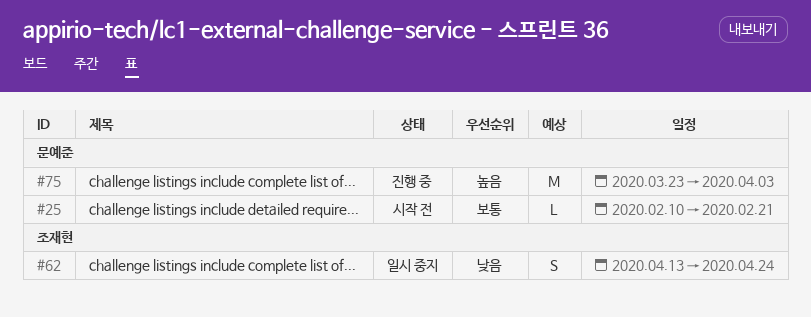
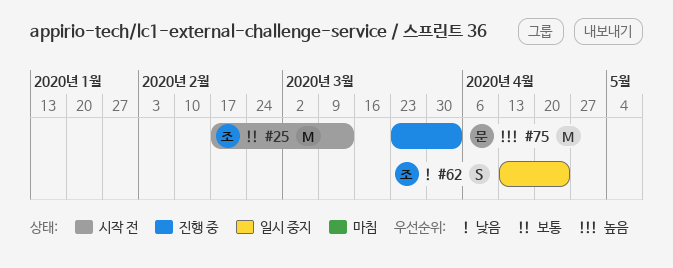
#25, owner: 문예준 -> 조재현
#25, estimate: L -> M
#25, start: Feb 10 -> Feb 17
#25, due: Feb 21 -> Mar 13

